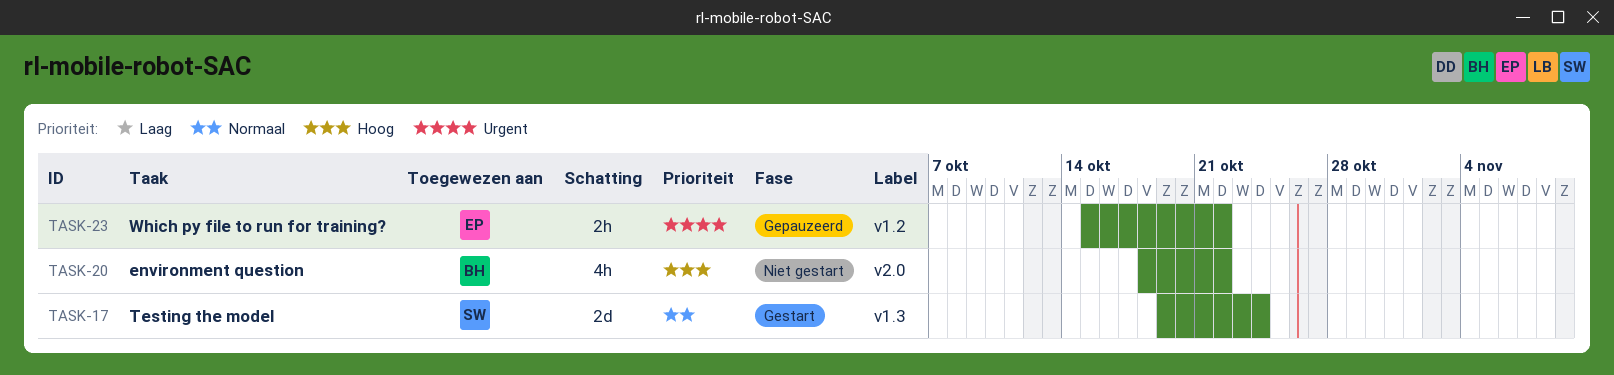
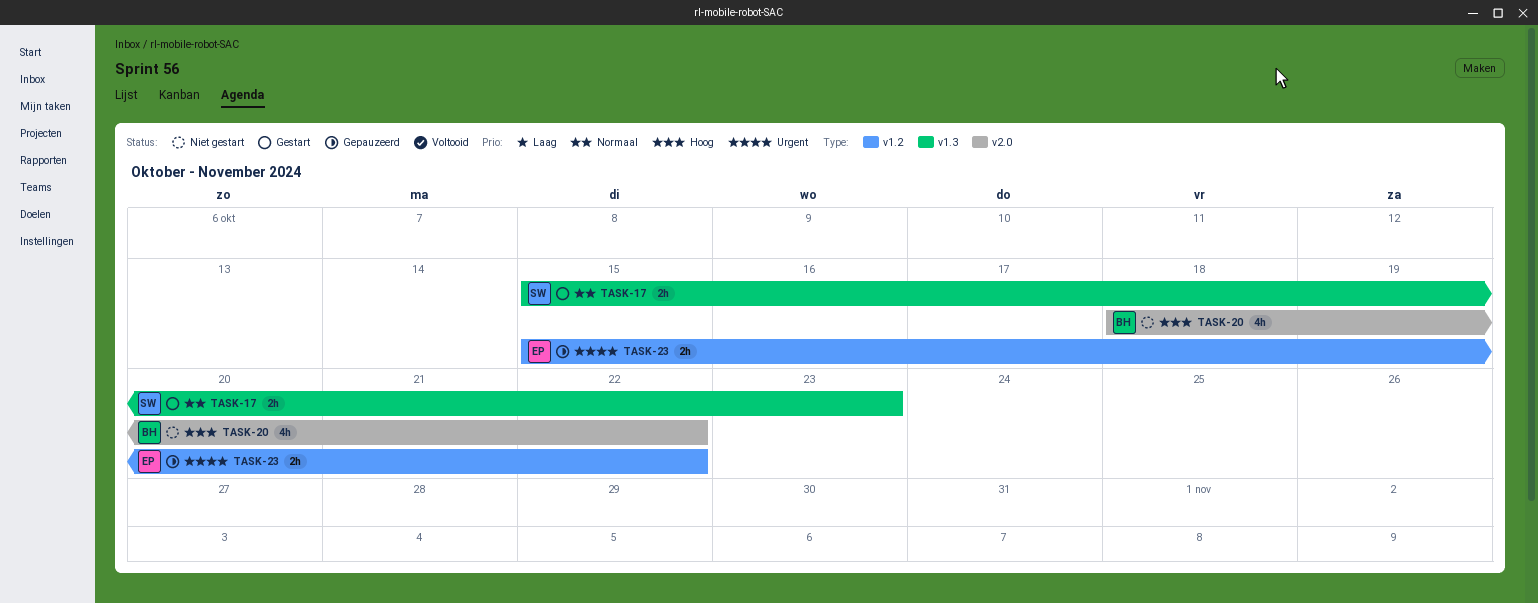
TASK-17, estimate: 2d -> 2h
TASK-17, start: Oct 19 -> Oct 15
TASK-17, due: Oct 24 -> Oct 23

